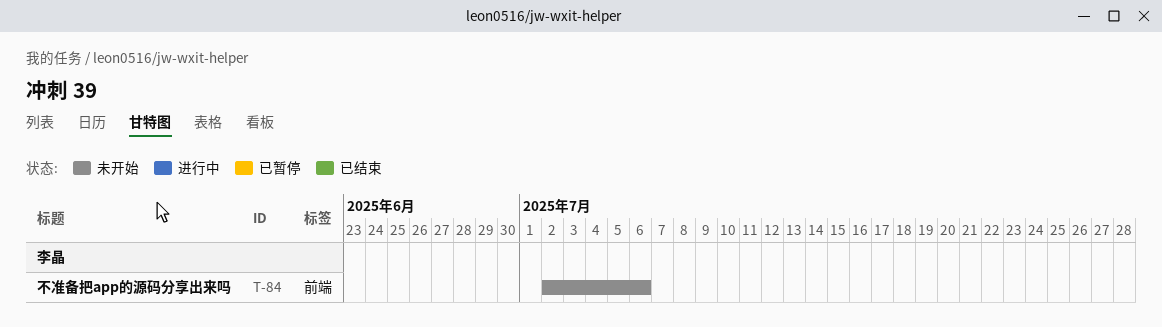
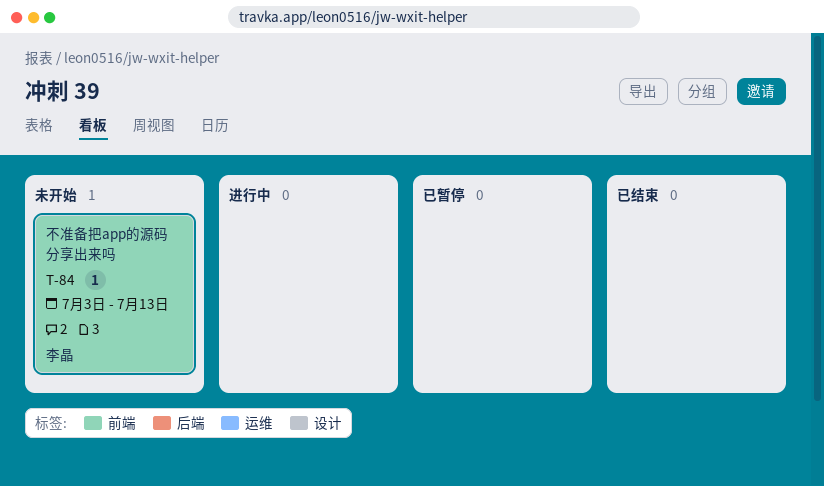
T-84, start: Jul 2 -> Jul 3
T-84, due: Jul 6 -> Jul 13

